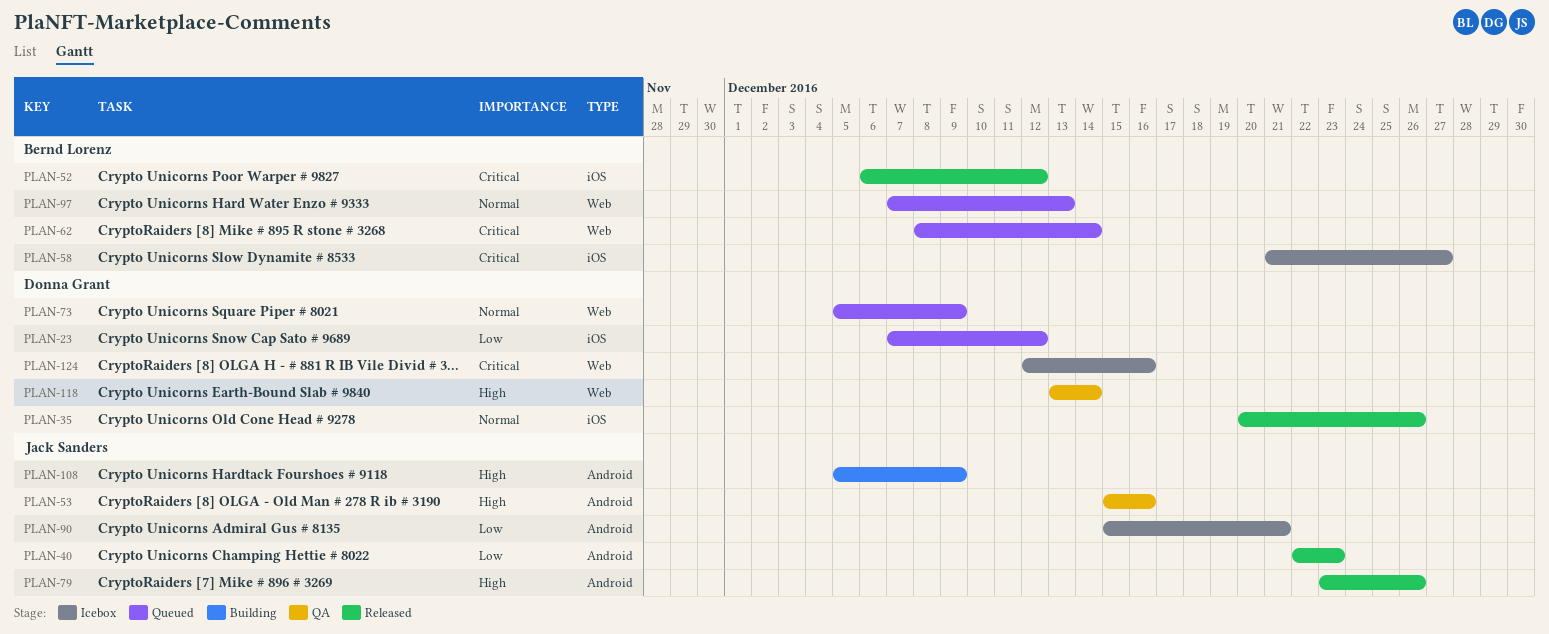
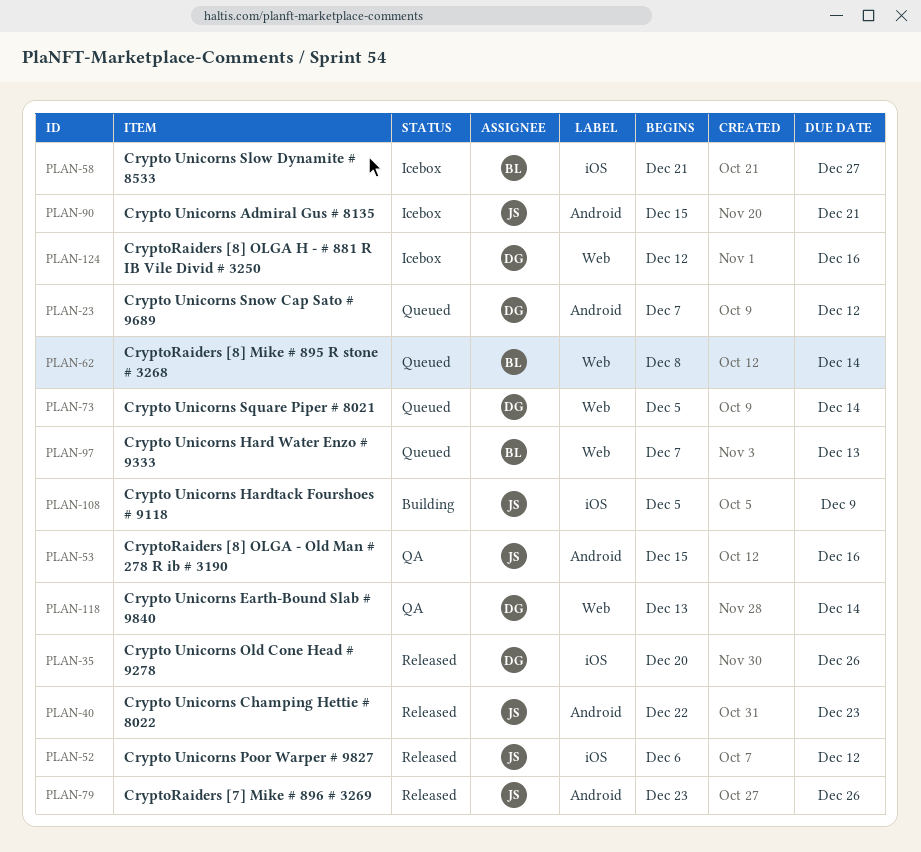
PLAN-23, label: iOS -> Android
PLAN-52, owner: Bernd Lorenz -> Jack Sanders
PLAN-73, due: Dec 9 -> Dec 14
PLAN-108, label: Android -> iOS

